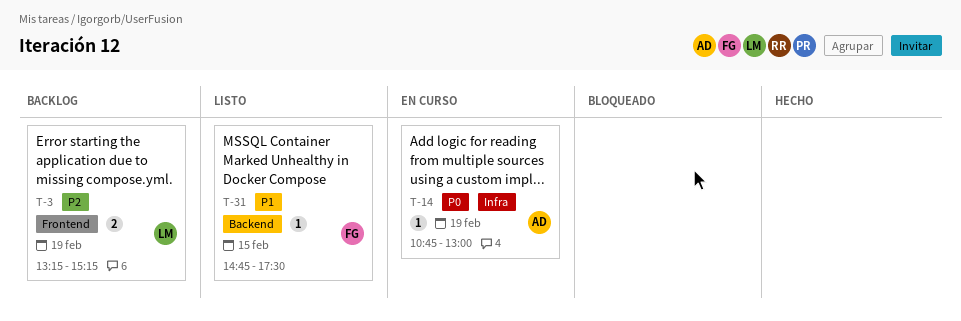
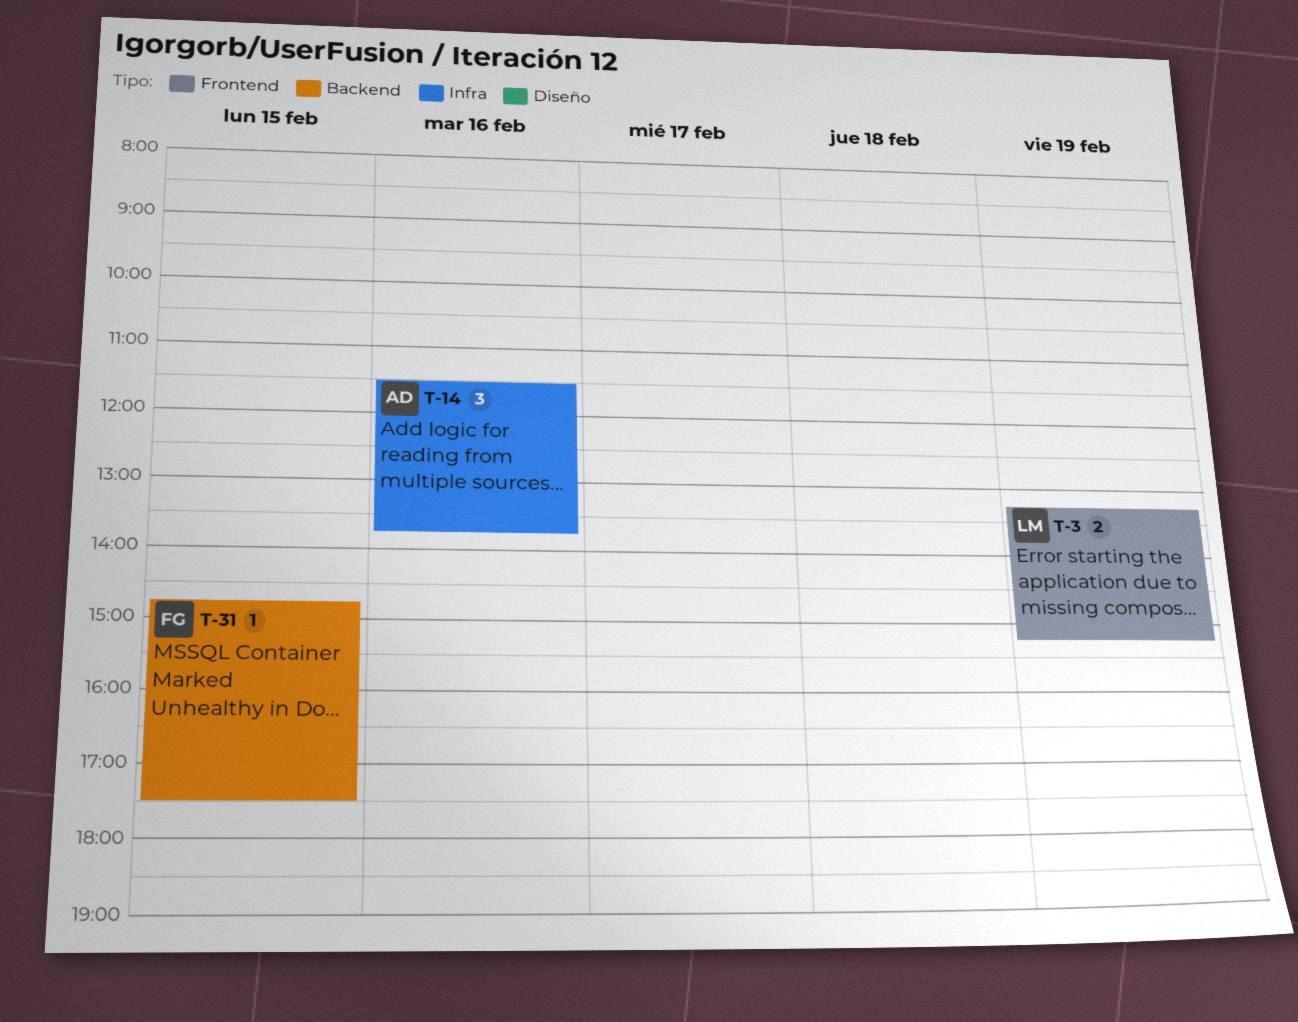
T-14, estimate: 1 -> 3
T-14, day: Feb 19 -> Feb 16
T-14, begins: 10:45 -> 11:30
T-14, ends: 13:00 -> 13:45

